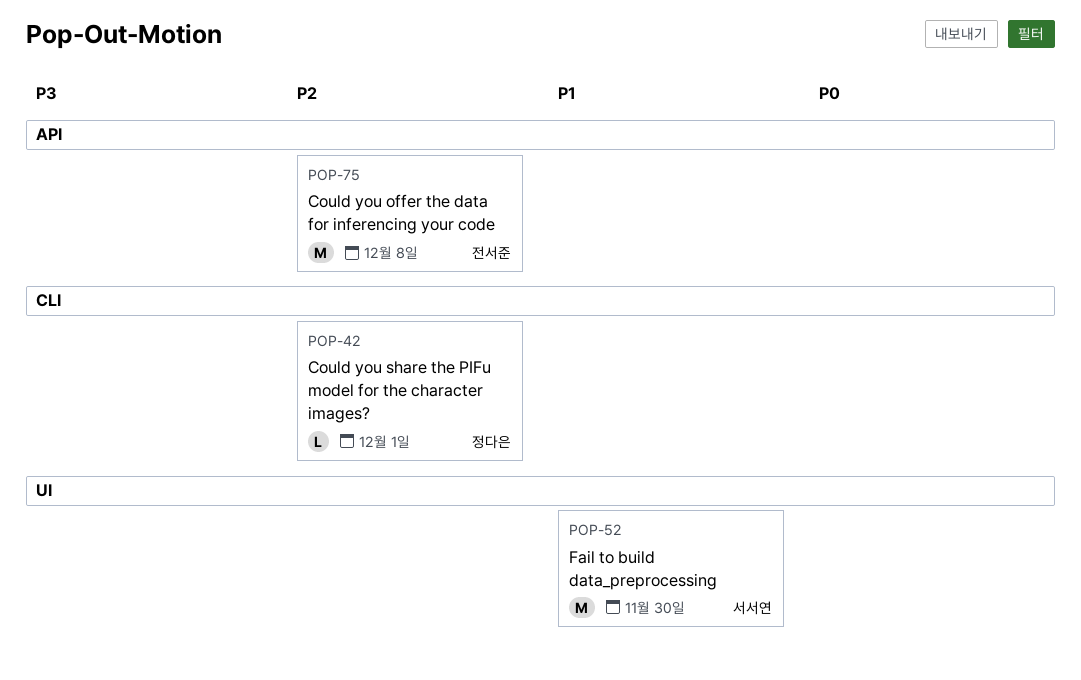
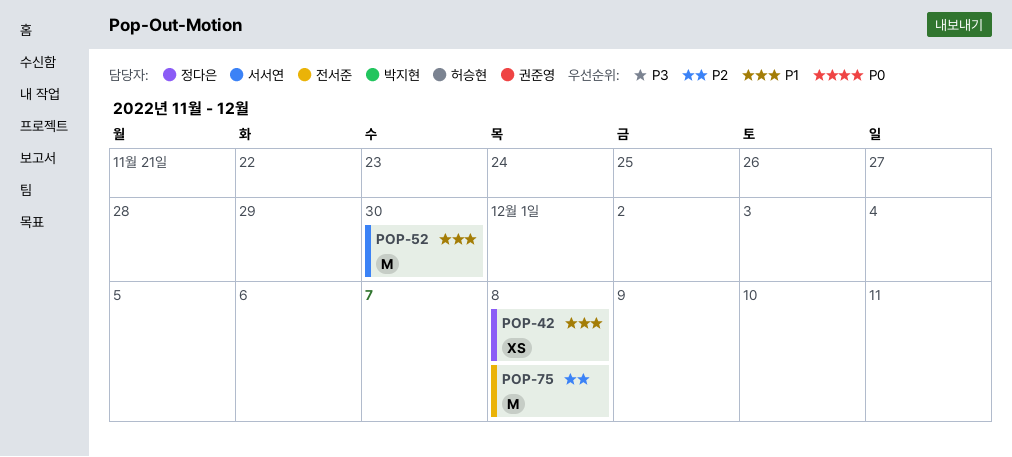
POP-42, priority: P2 -> P1
POP-42, estimate: L -> XS
POP-42, due: Dec 1 -> Dec 8

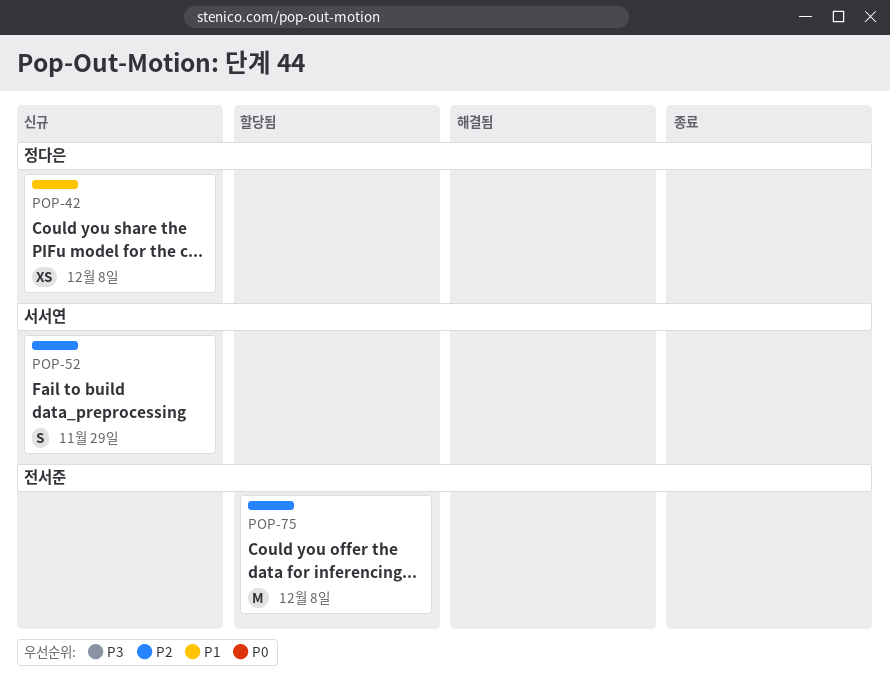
POP-52, priority: P1 -> P2
POP-52, estimate: M -> S
POP-52, due: Nov 30 -> Nov 29

